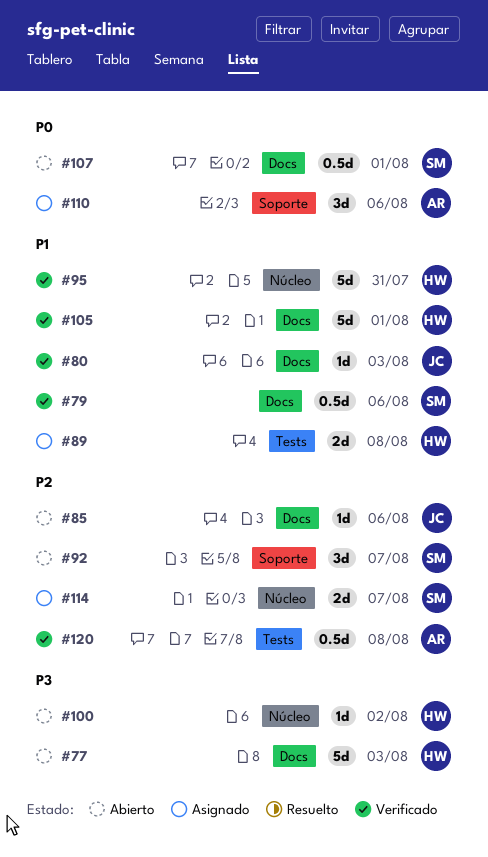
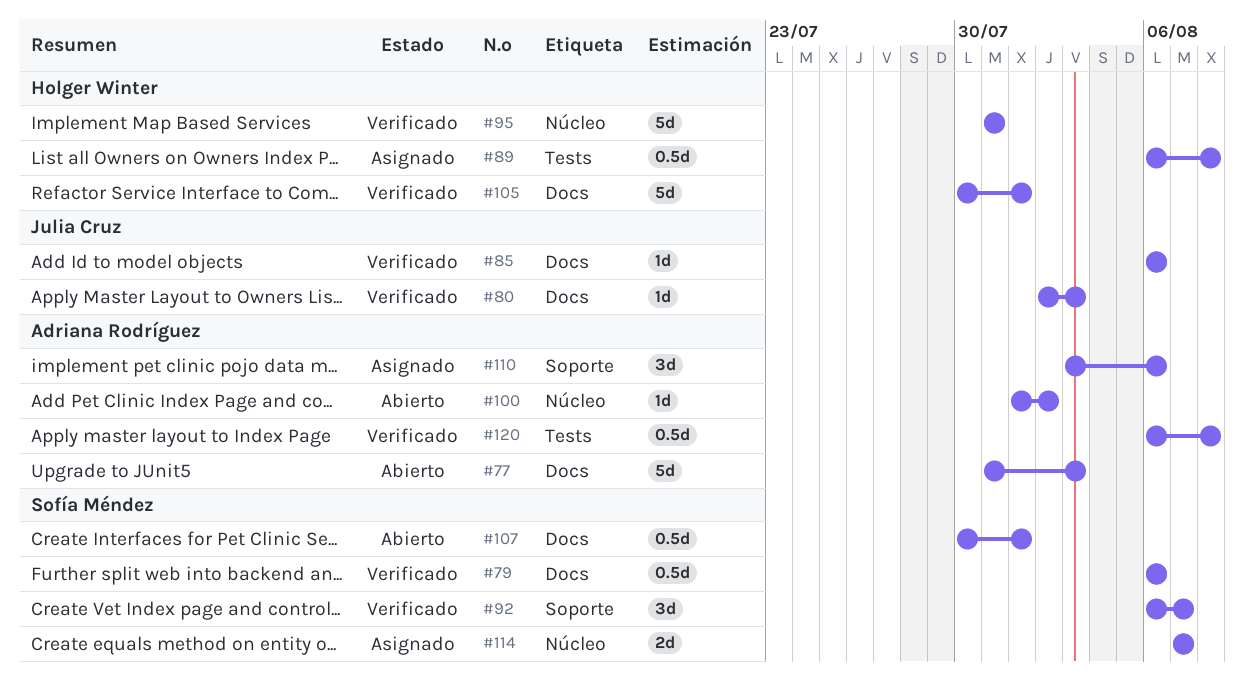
#77, owner: Holger Winter -> Adriana Rodríguez
#85, status: Abierto -> Verificado
#89, estimate: 2d -> 0.5d
#92, status: Abierto -> Verificado
#100, owner: Holger Winter -> Adriana Rodríguez

